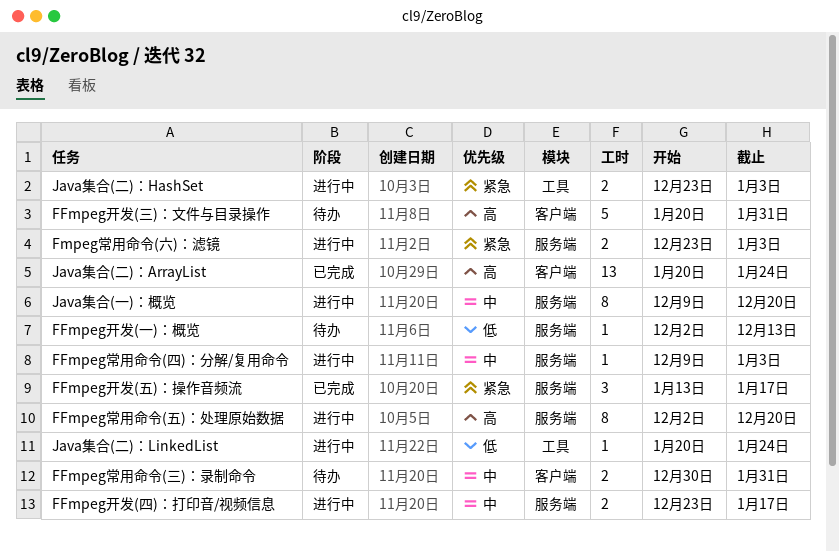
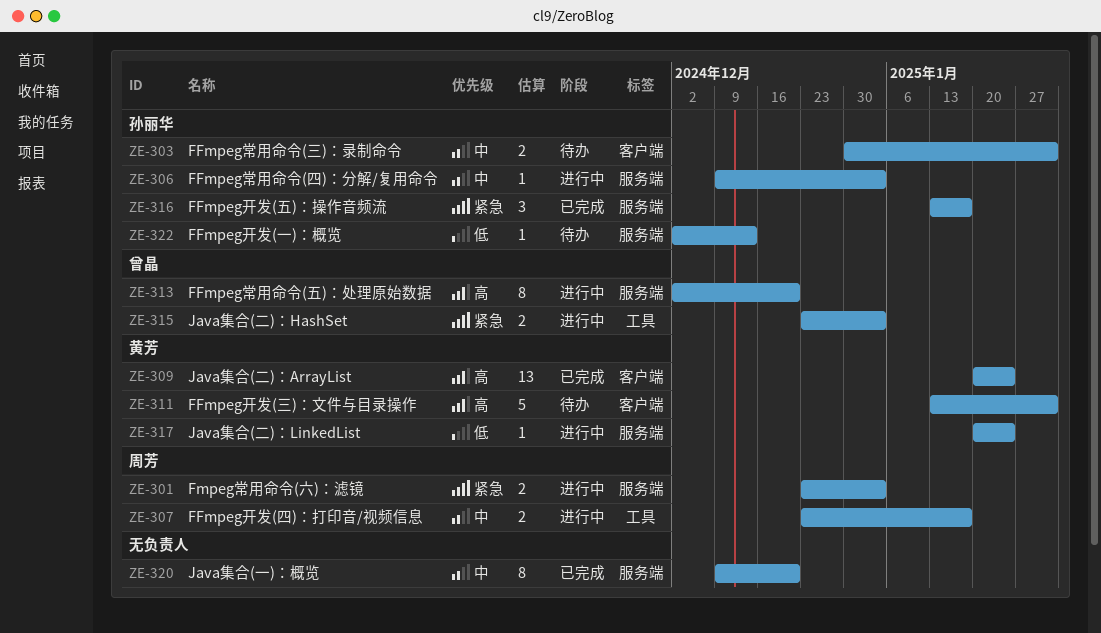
FFmpeg开发(三)：文件与目录操作, start: Jan 20 -> Jan 13
FFmpeg开发(四)：打印音/视频信息, label: 服务端 -> 工具
Java集合(一)：概览, status: 进行中 -> 已完成
Java集合(二)：LinkedList, label: 工具 -> 服务端

